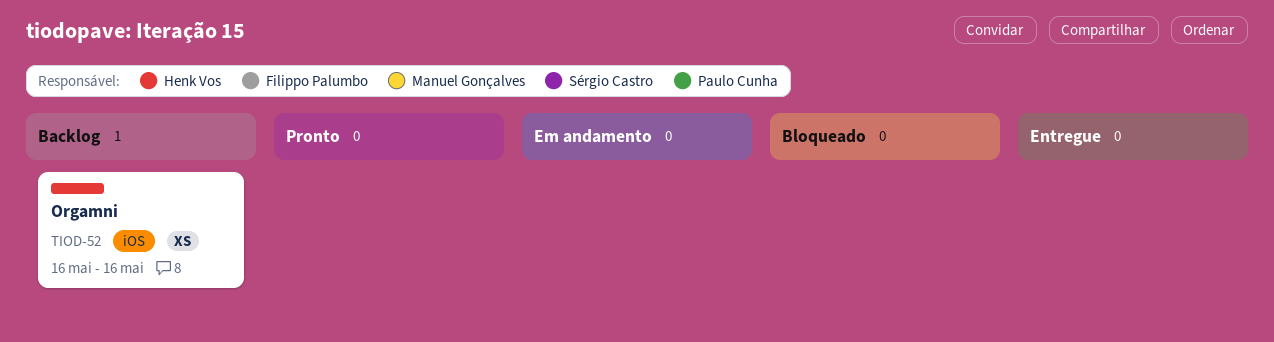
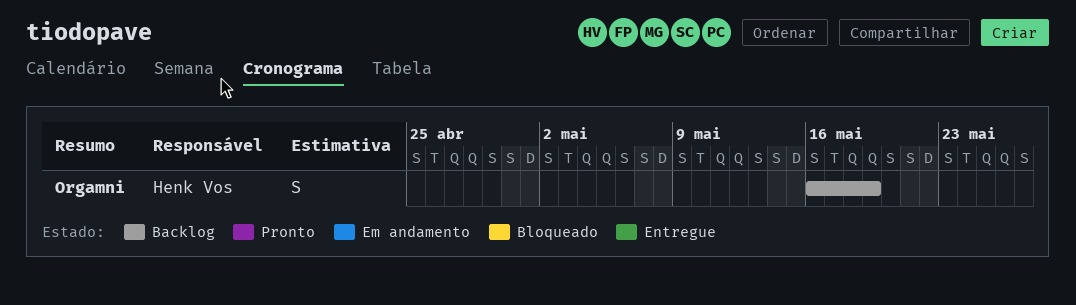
Orgamni, estimate: XS -> S
Orgamni, due: May 16 -> May 19

